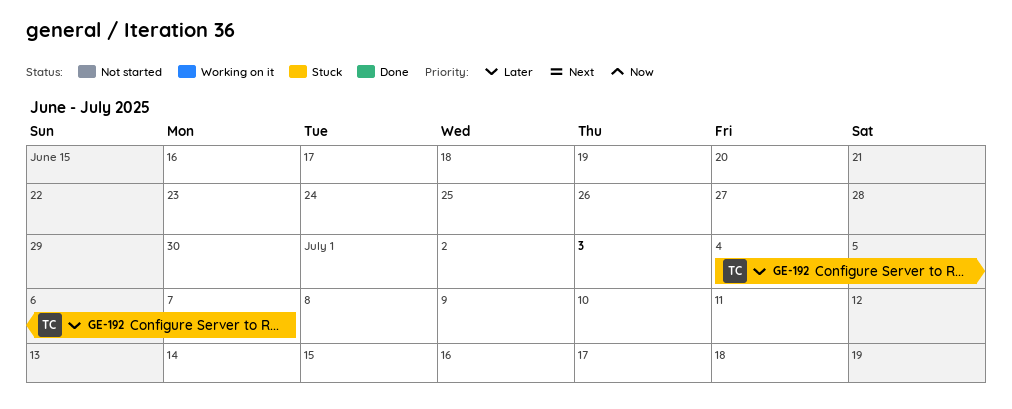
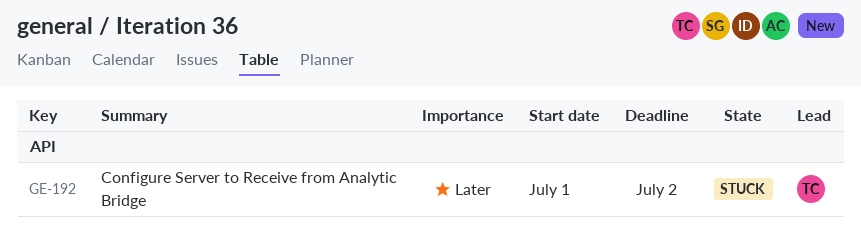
GE-192, start: Jul 4 -> Jul 1
GE-192, due: Jul 7 -> Jul 2

